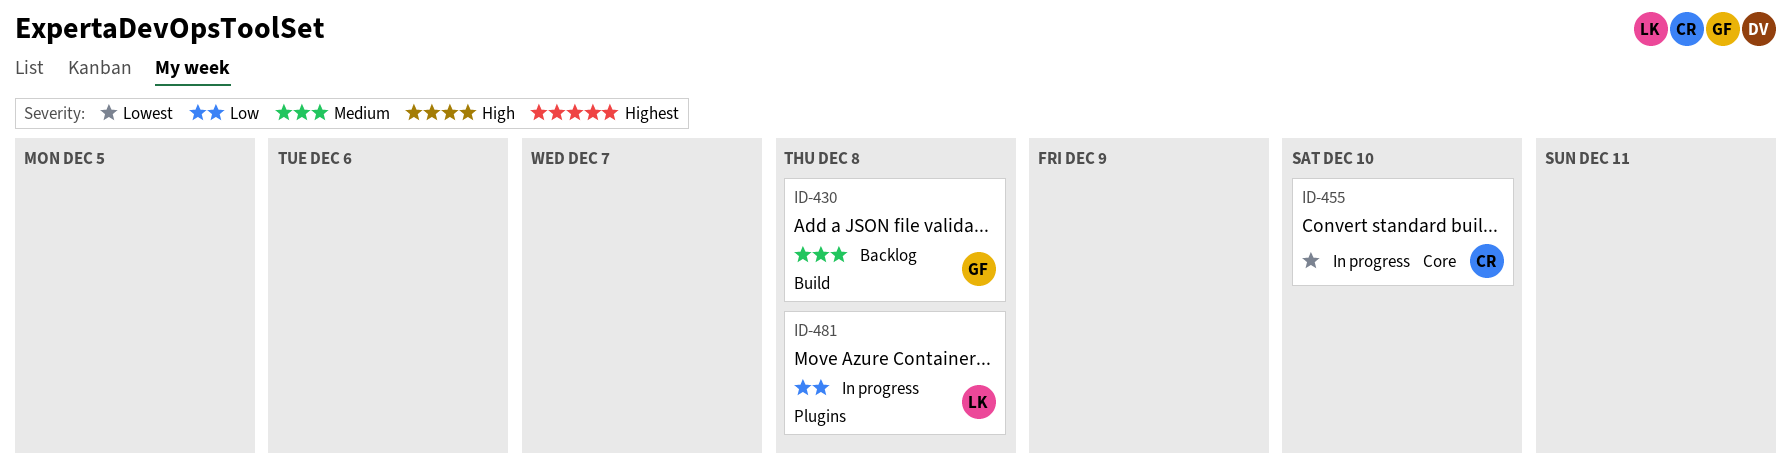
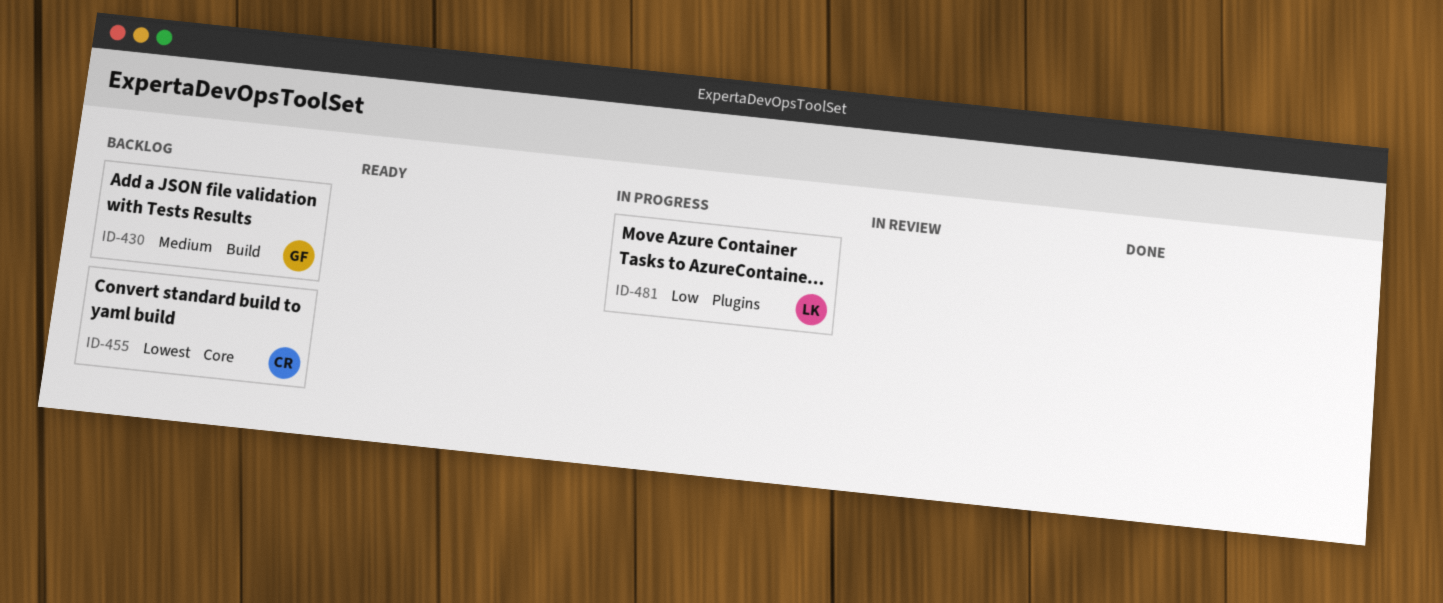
ID-455, status: In progress -> Backlog

